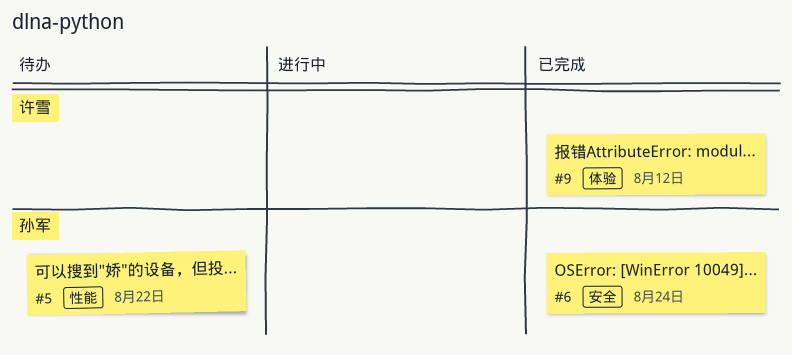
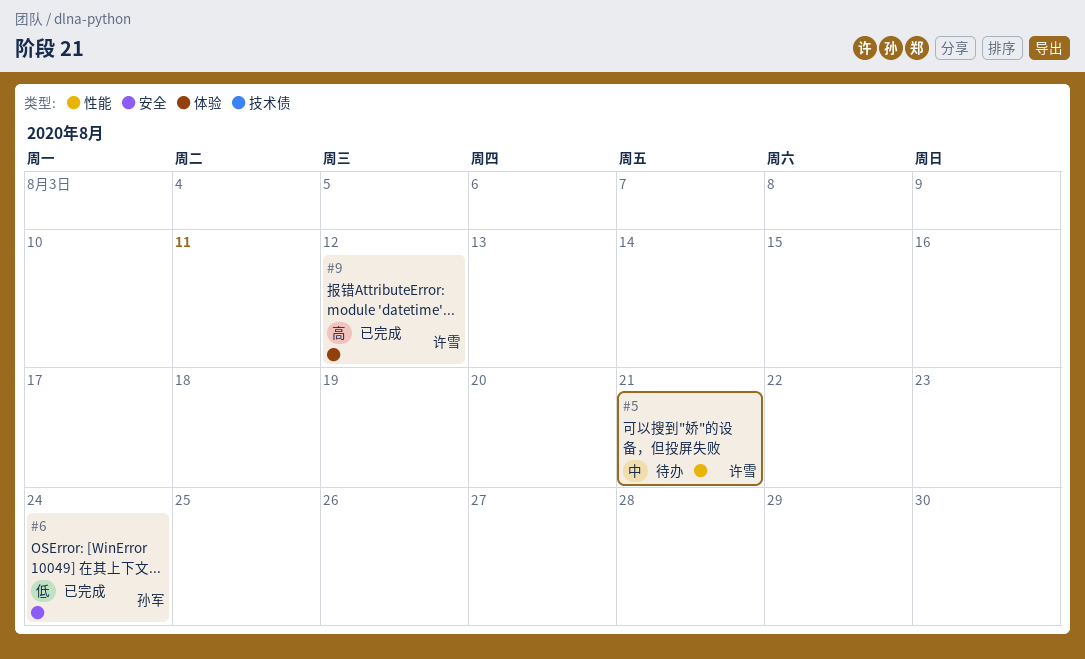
#5, owner: 孙军 -> 许雪
#5, due: Aug 22 -> Aug 21

